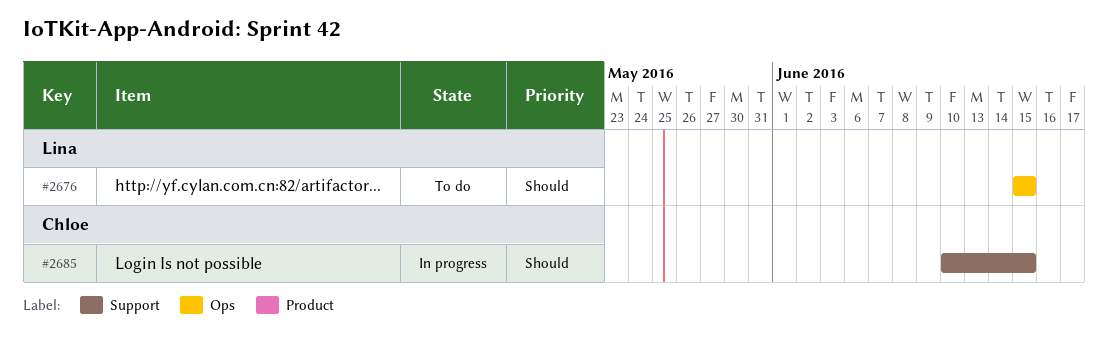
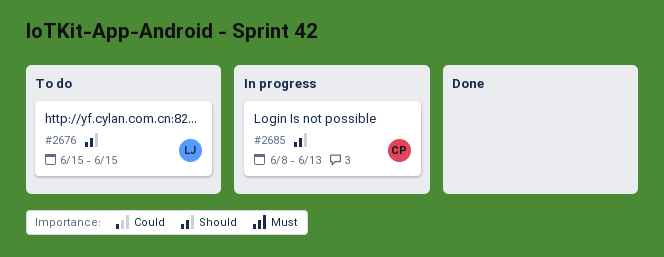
#2685, start: Jun 10 -> Jun 8
#2685, due: Jun 15 -> Jun 13

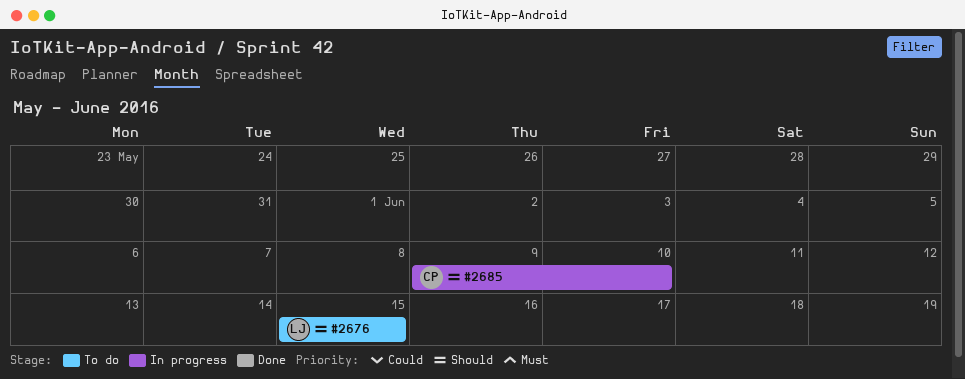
#2685, start: Jun 8 -> Jun 9
#2685, due: Jun 13 -> Jun 10

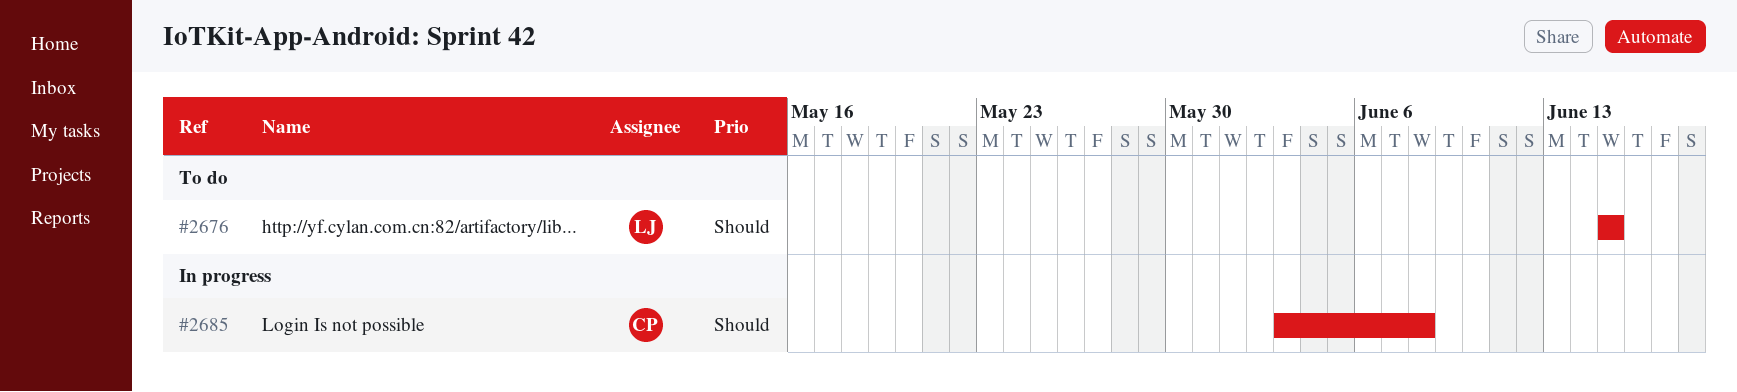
#2685, start: Jun 9 -> Jun 3
#2685, due: Jun 10 -> Jun 8

